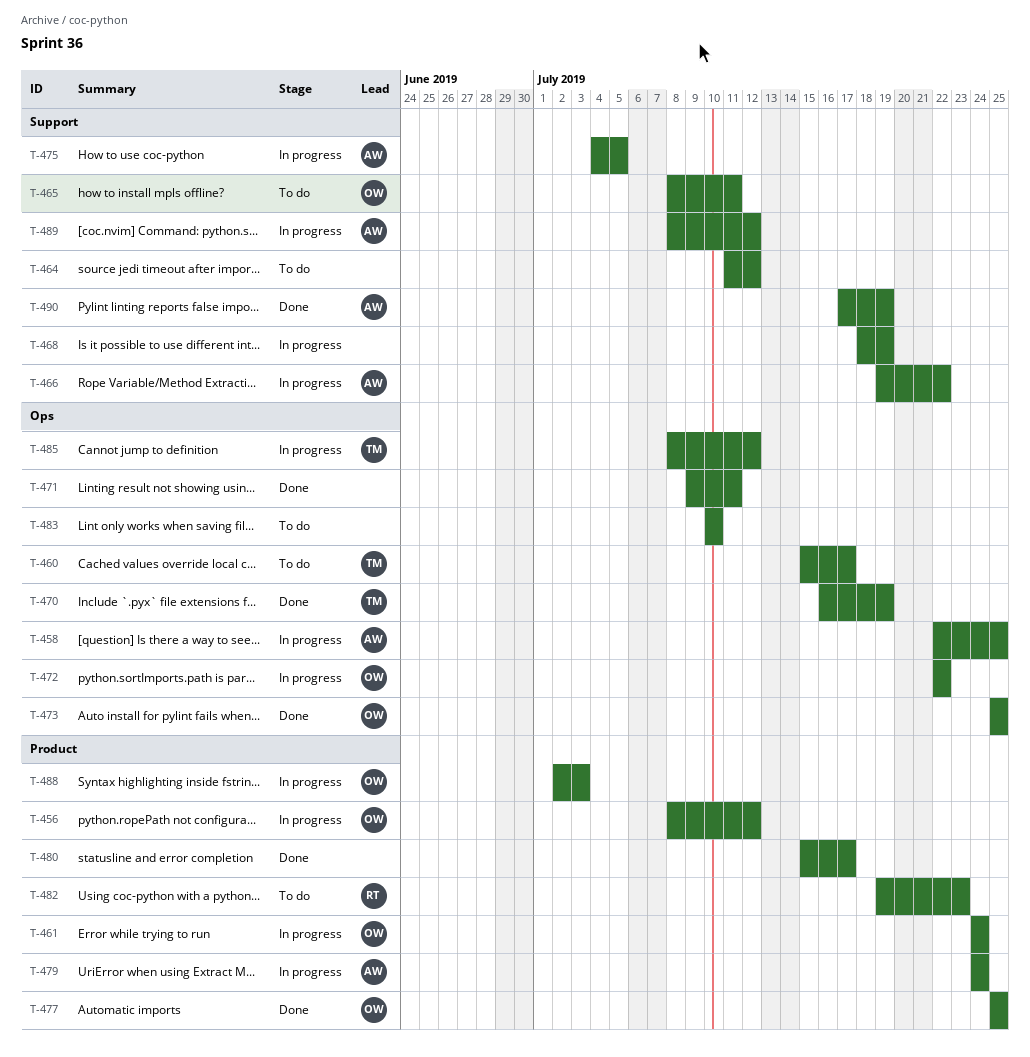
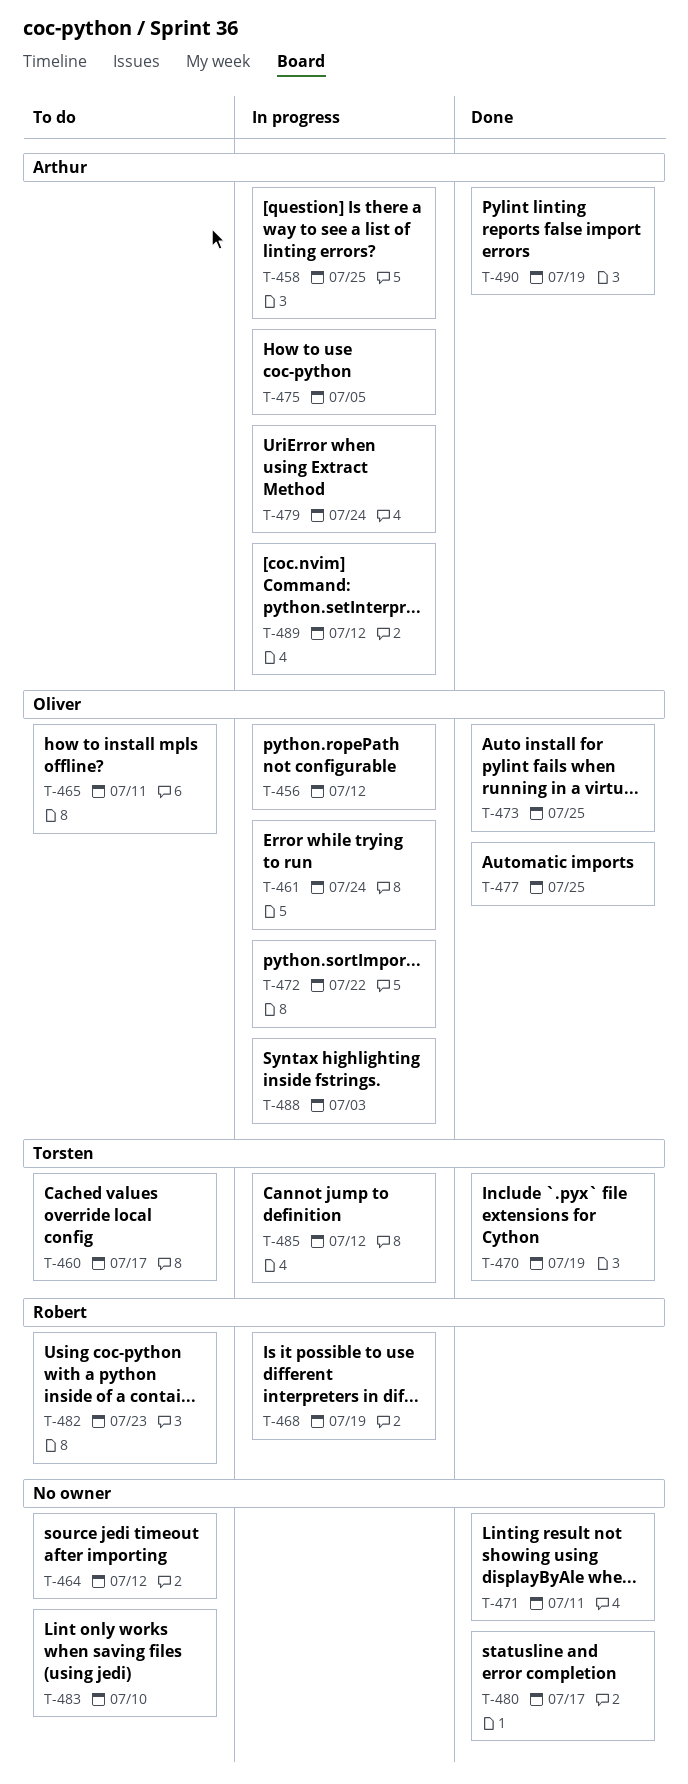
T-466: present -> none
T-468, owner: none -> Robert

